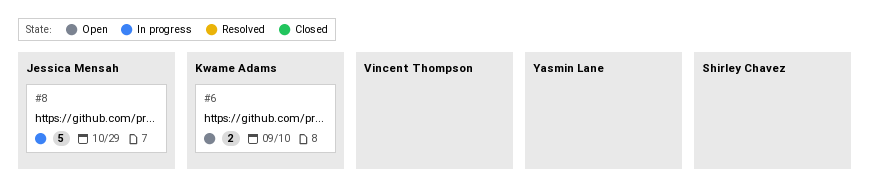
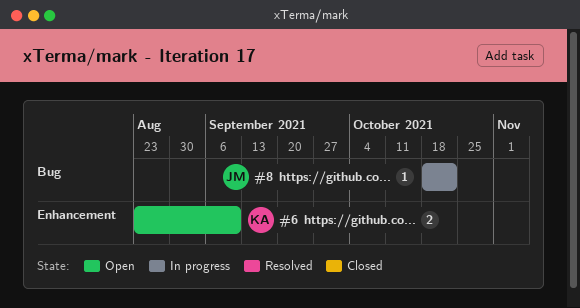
#8, estimate: 5 -> 1
#8, due: Oct 29 -> Oct 22

